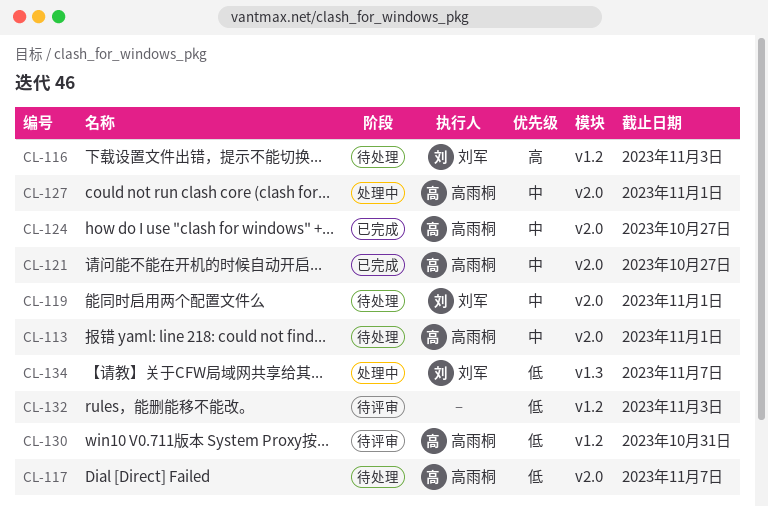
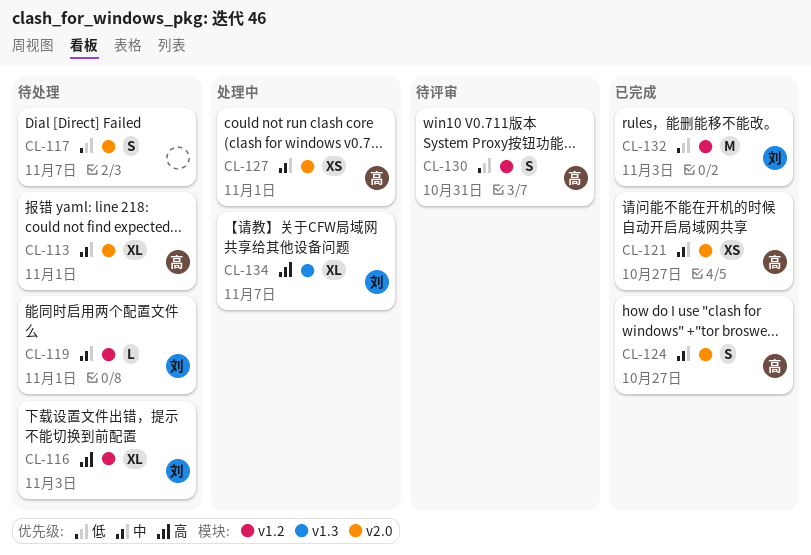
CL-117, owner: 高雨桐 -> none
CL-119, label: v2.0 -> v1.2
CL-132, status: 待评审 -> 已完成
CL-132, owner: none -> 刘军
CL-134, priority: 低 -> 高

